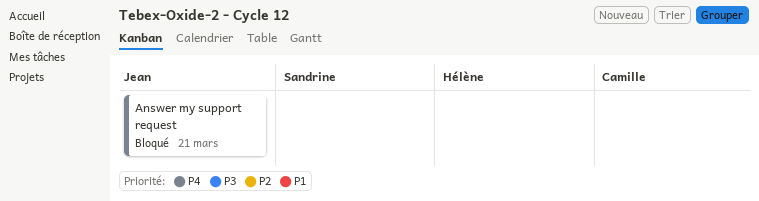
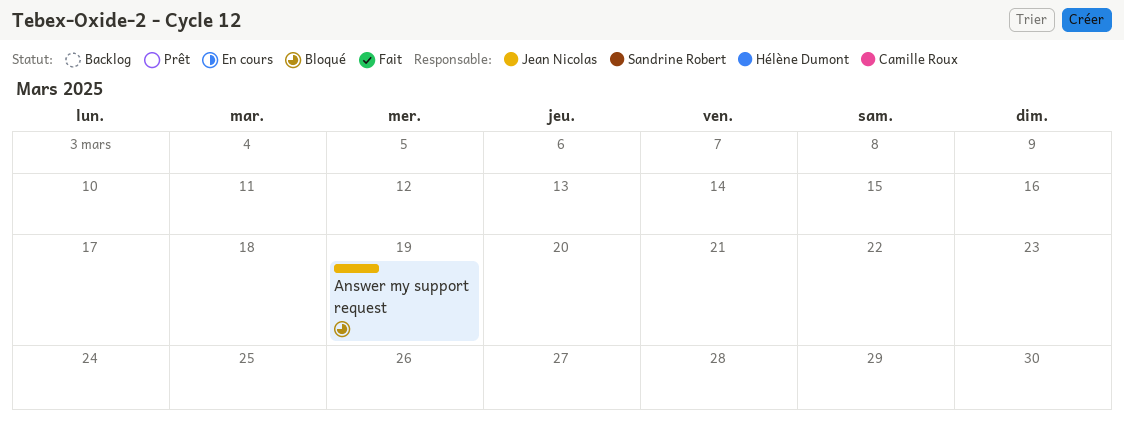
Answer my support request, due: Mar 21 -> Mar 19

